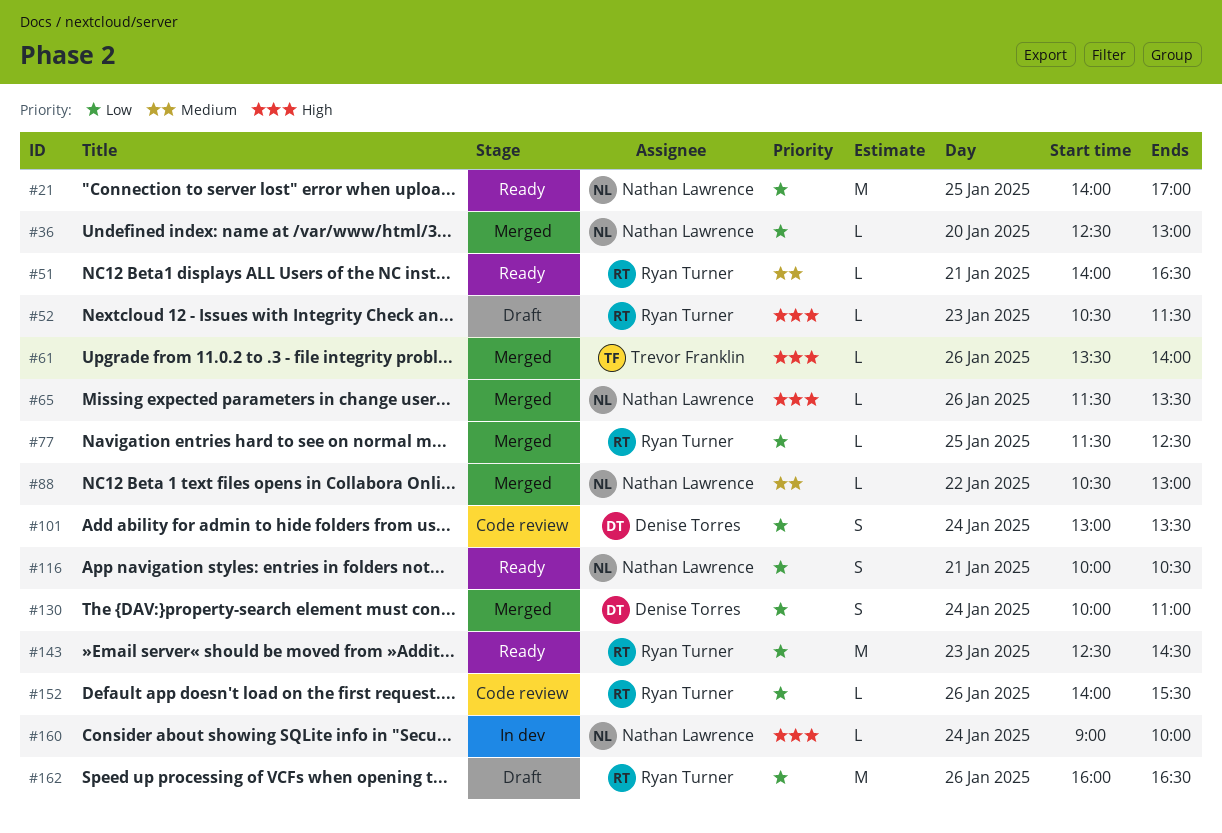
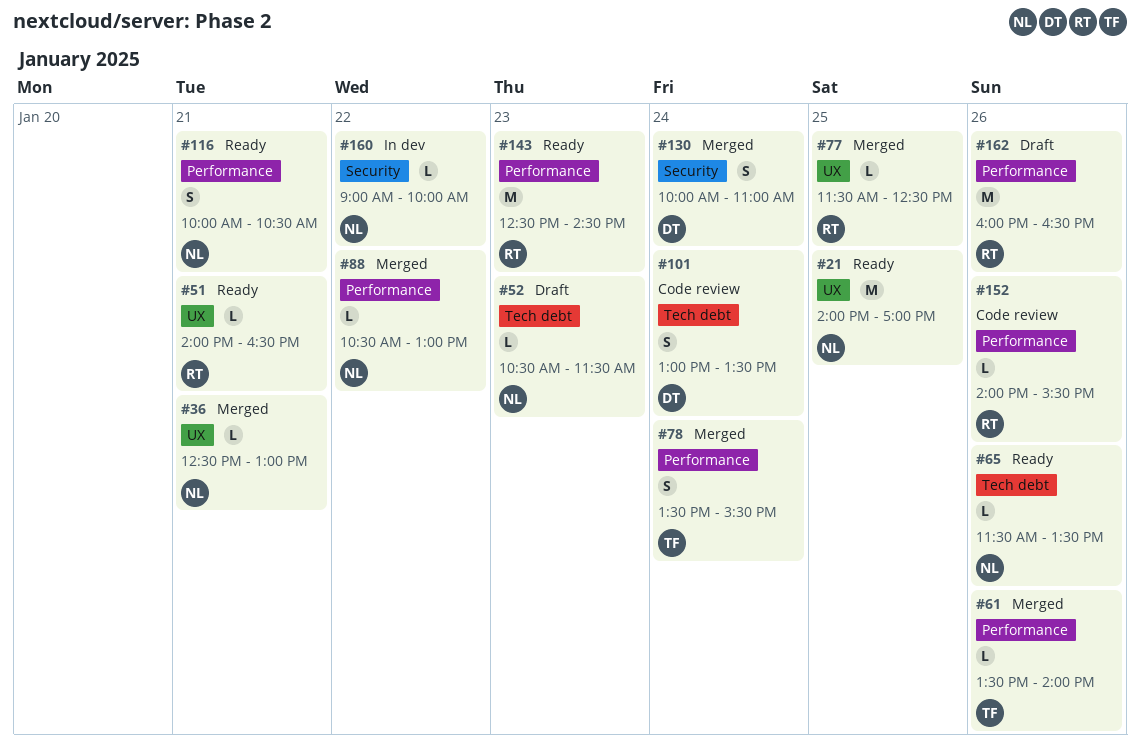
#36, day: Jan 20 -> Jan 21
#52, owner: Ryan Turner -> Nathan Lawrence
#65, status: Merged -> Ready
#78: none -> present
#160, day: Jan 24 -> Jan 22

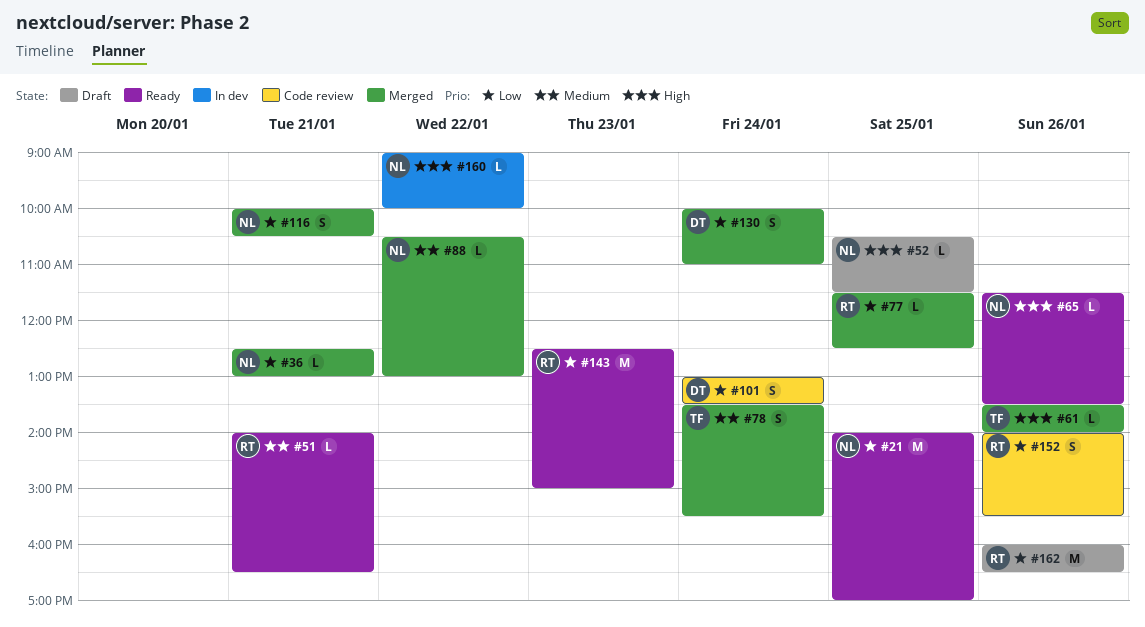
#52, day: Jan 23 -> Jan 25
#116, status: Ready -> Merged
#143, ends: 14:30 -> 15:00
#152, estimate: L -> S

